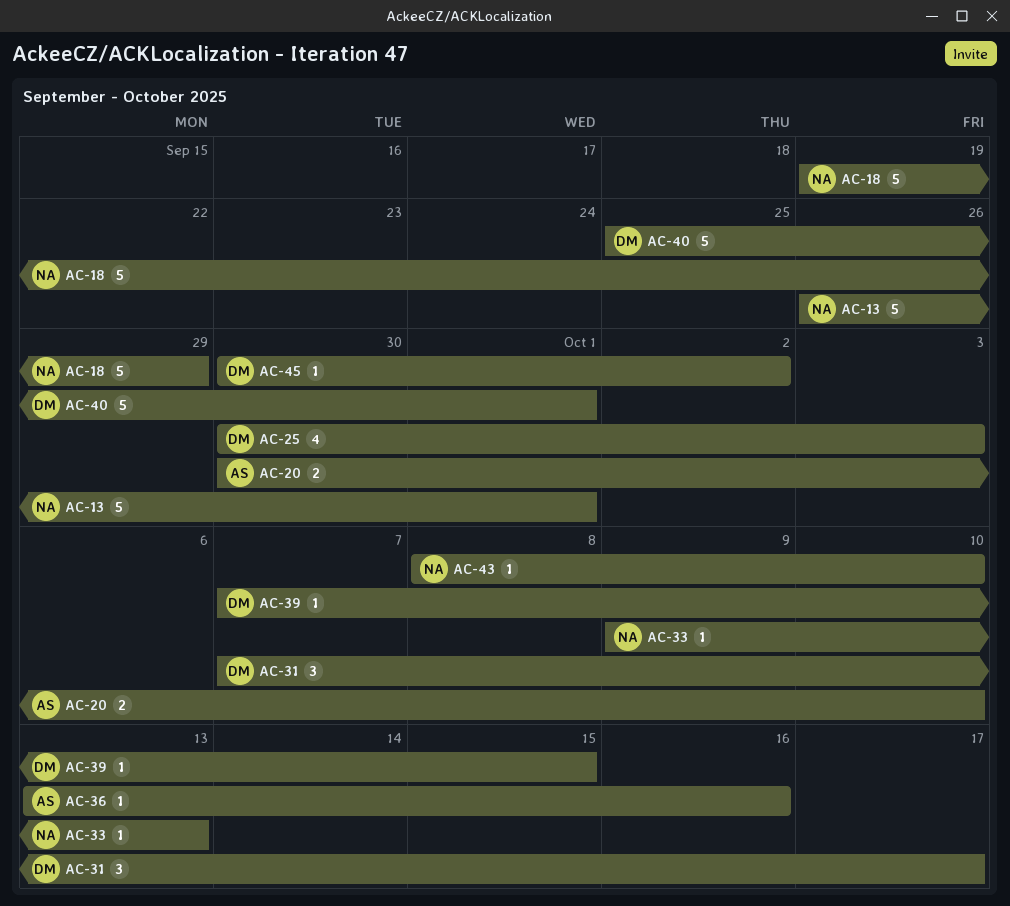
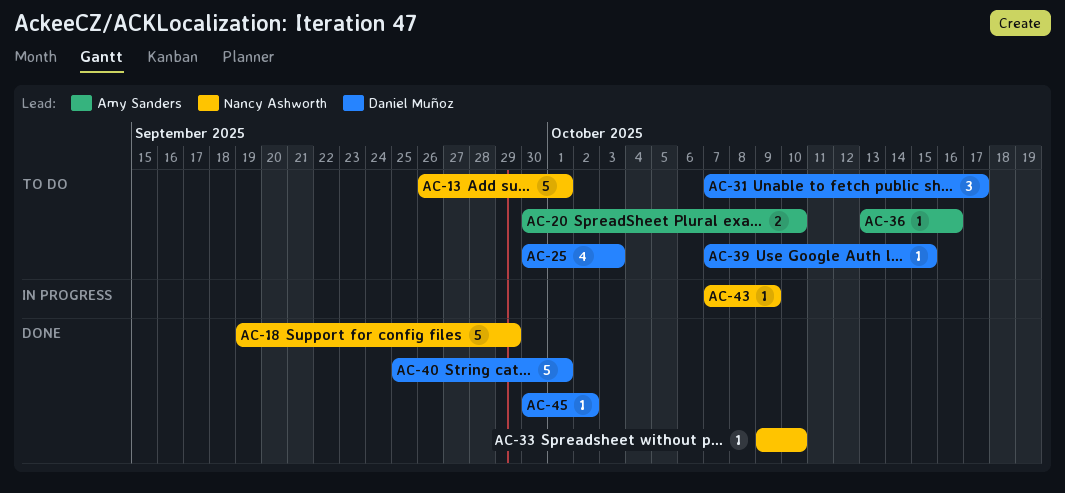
AC-33, due: Oct 13 -> Oct 10
AC-43, start: Oct 8 -> Oct 7
AC-43, due: Oct 10 -> Oct 9

